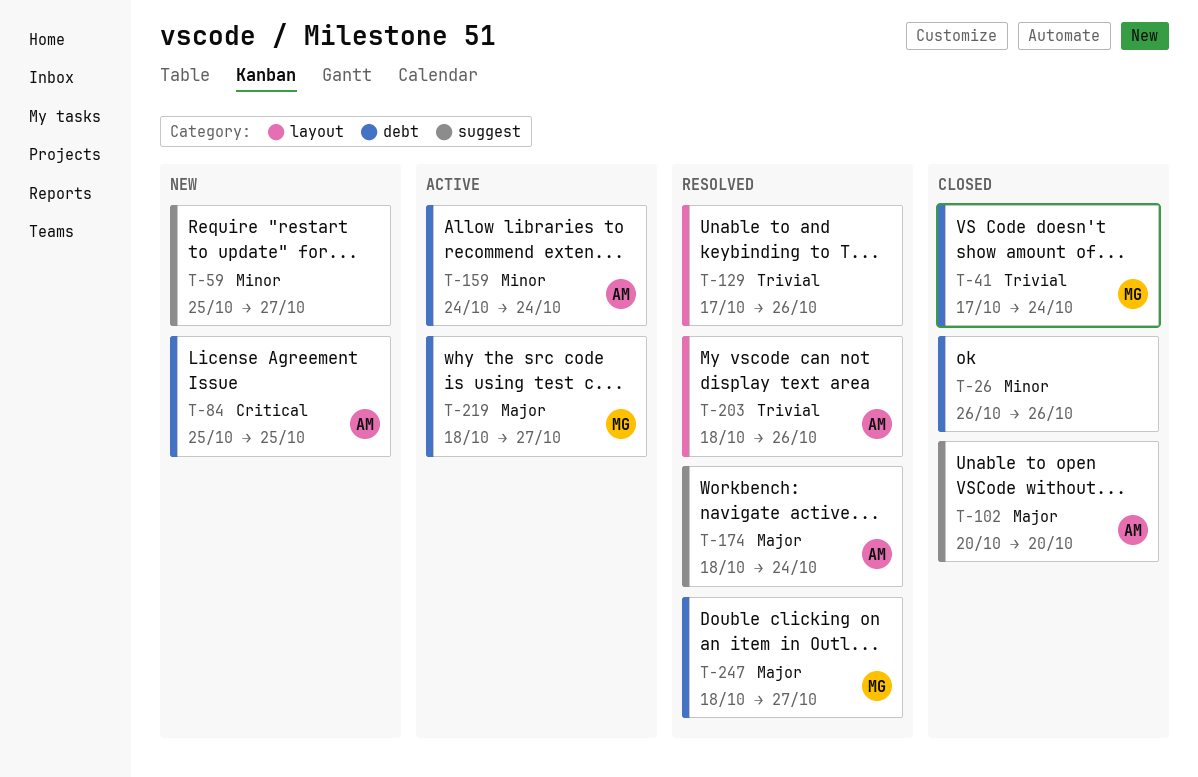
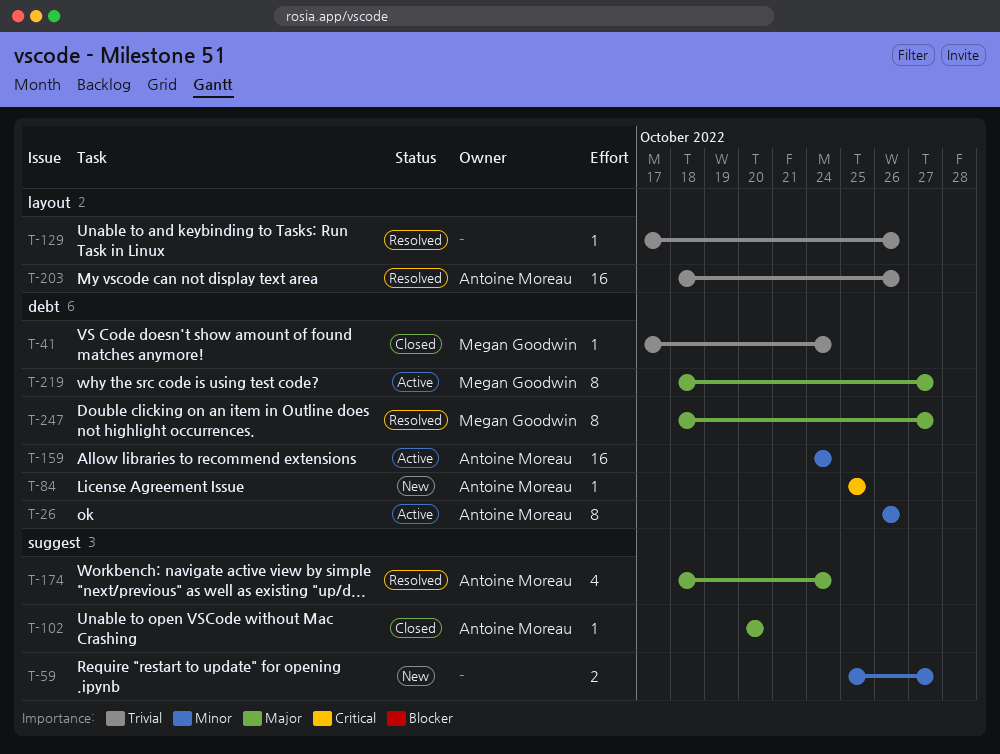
T-26, status: Closed -> Active
T-26, owner: none -> Antoine Moreau

